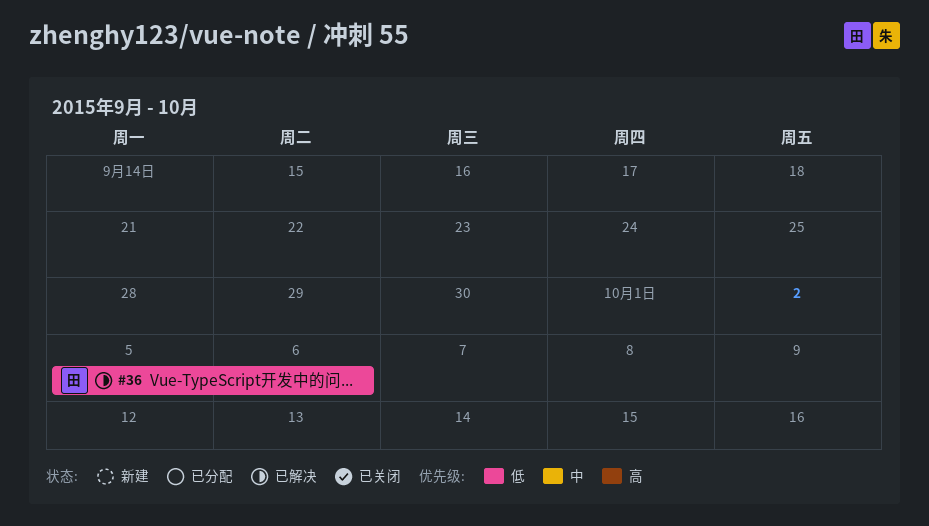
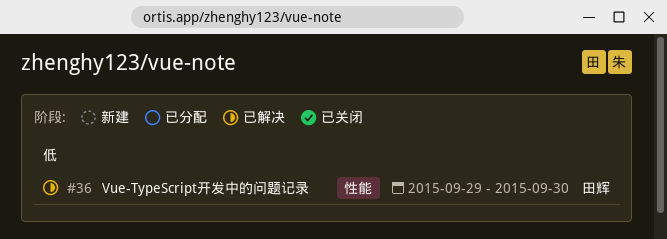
#36, start: Oct 5 -> Sep 29
#36, due: Oct 6 -> Sep 30

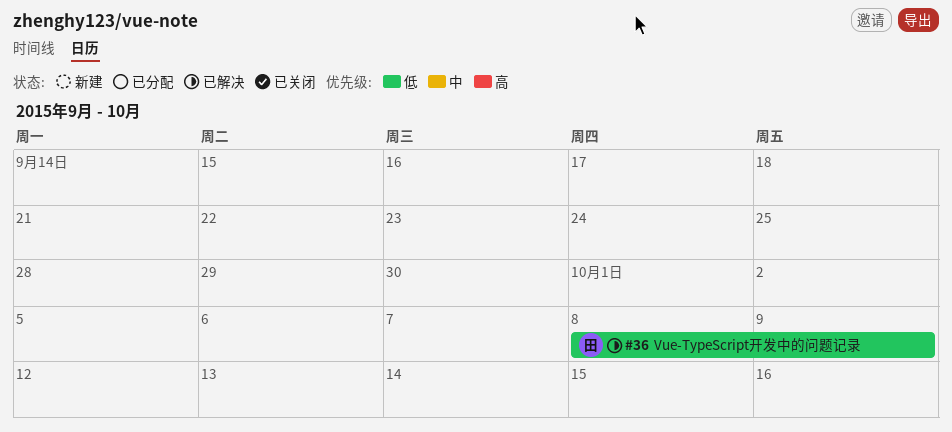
#36, start: Sep 29 -> Oct 8
#36, due: Sep 30 -> Oct 9

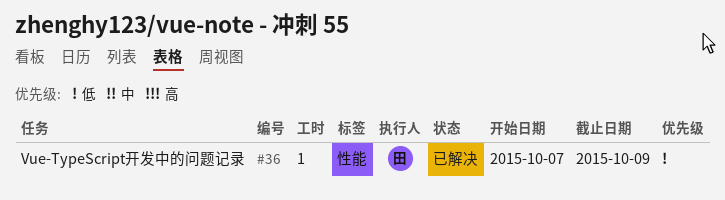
#36, start: Oct 8 -> Oct 7

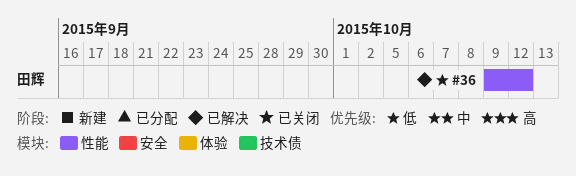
#36, start: Oct 7 -> Oct 9
#36, due: Oct 9 -> Oct 12

